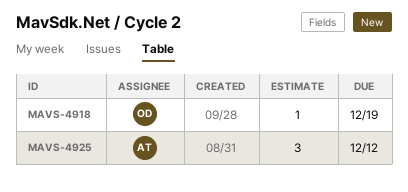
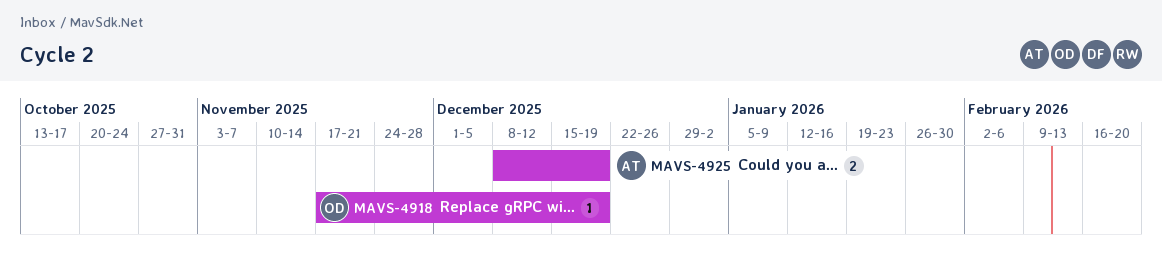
MAVS-4925, estimate: 3 -> 2
MAVS-4925, due: Dec 12 -> Dec 19

